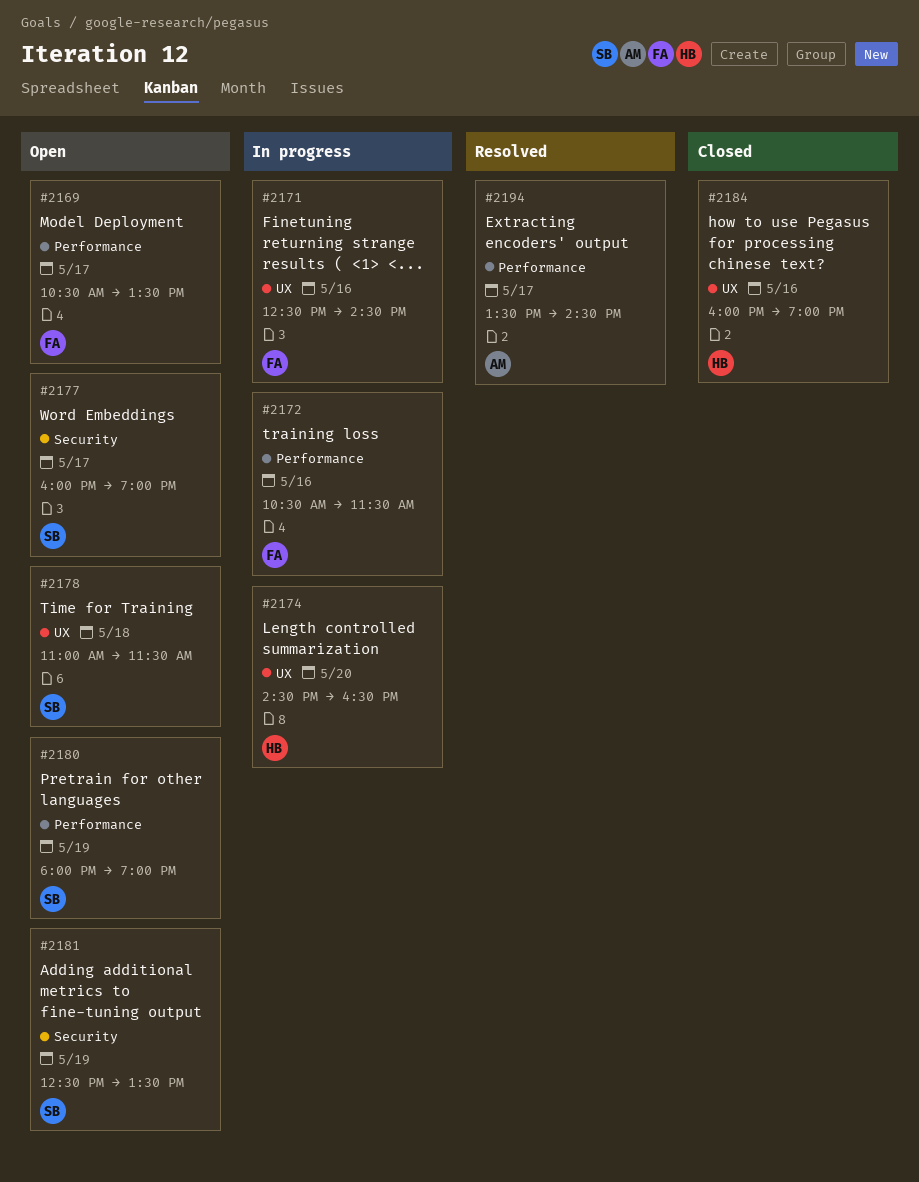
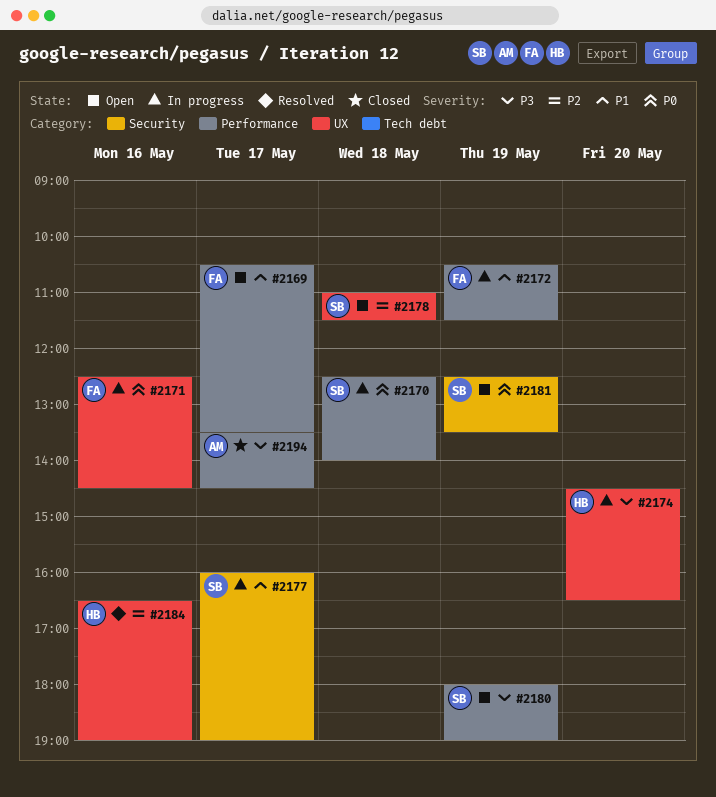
#2170: none -> present
#2172, day: May 16 -> May 19
#2177, status: Open -> In progress
#2184, status: Closed -> Resolved
#2184, begins: 16:00 -> 16:30
#2194, status: Resolved -> Closed

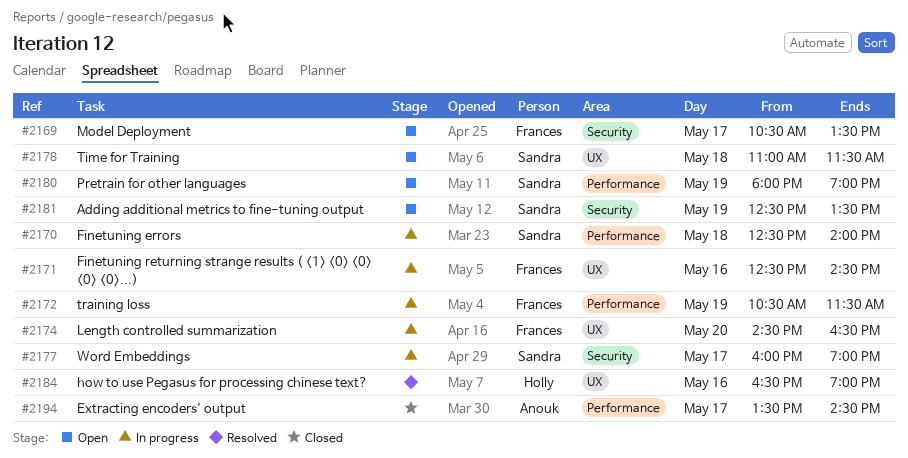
#2169, label: Performance -> Security
#2174, owner: Holly -> Frances

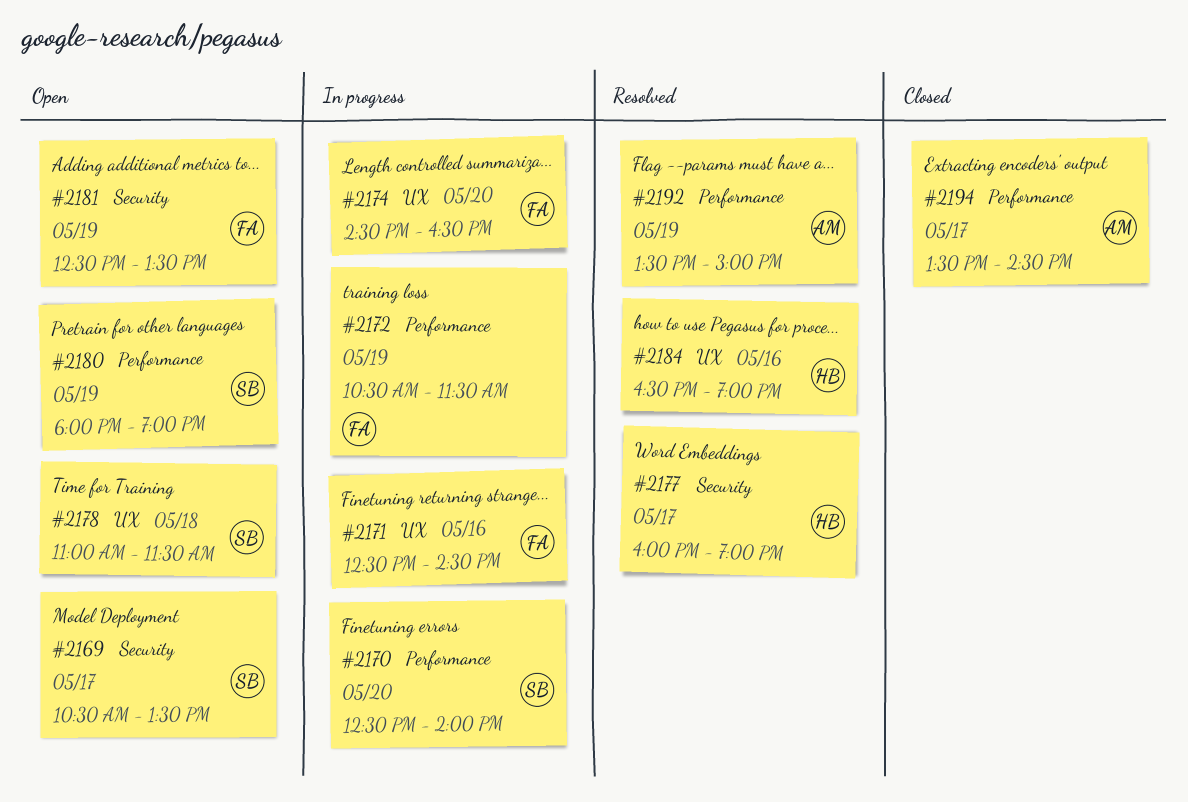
#2169, owner: Frances -> Sandra
#2170, day: May 18 -> May 20
#2177, status: In progress -> Resolved
#2177, owner: Sandra -> Holly
#2181, owner: Sandra -> Frances
#2192: none -> present

